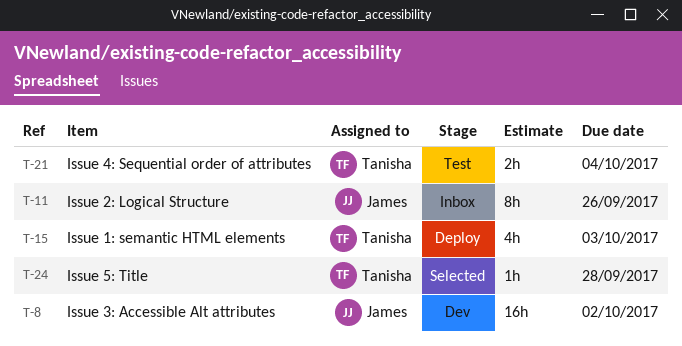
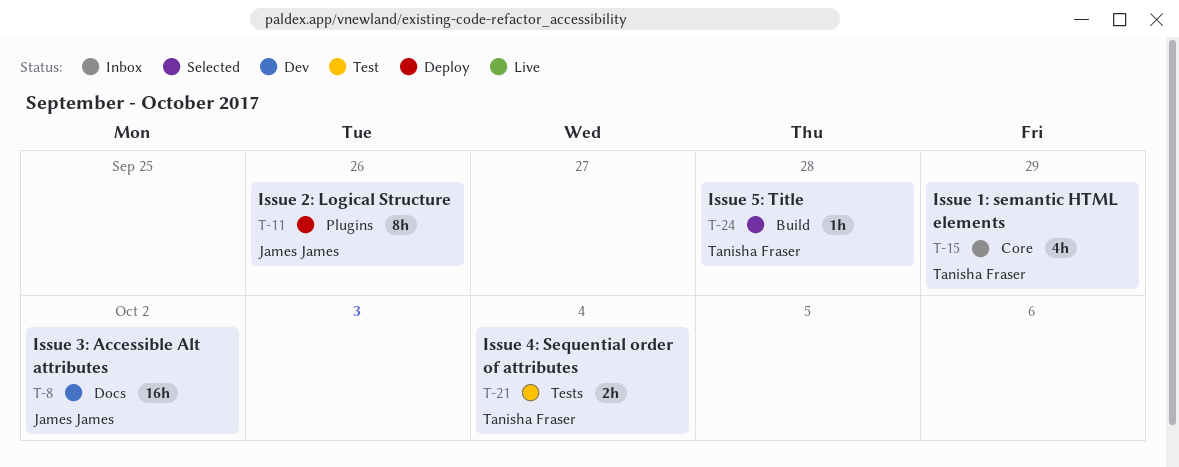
T-11, status: Inbox -> Deploy
T-15, status: Deploy -> Inbox
T-15, due: Oct 3 -> Sep 29

